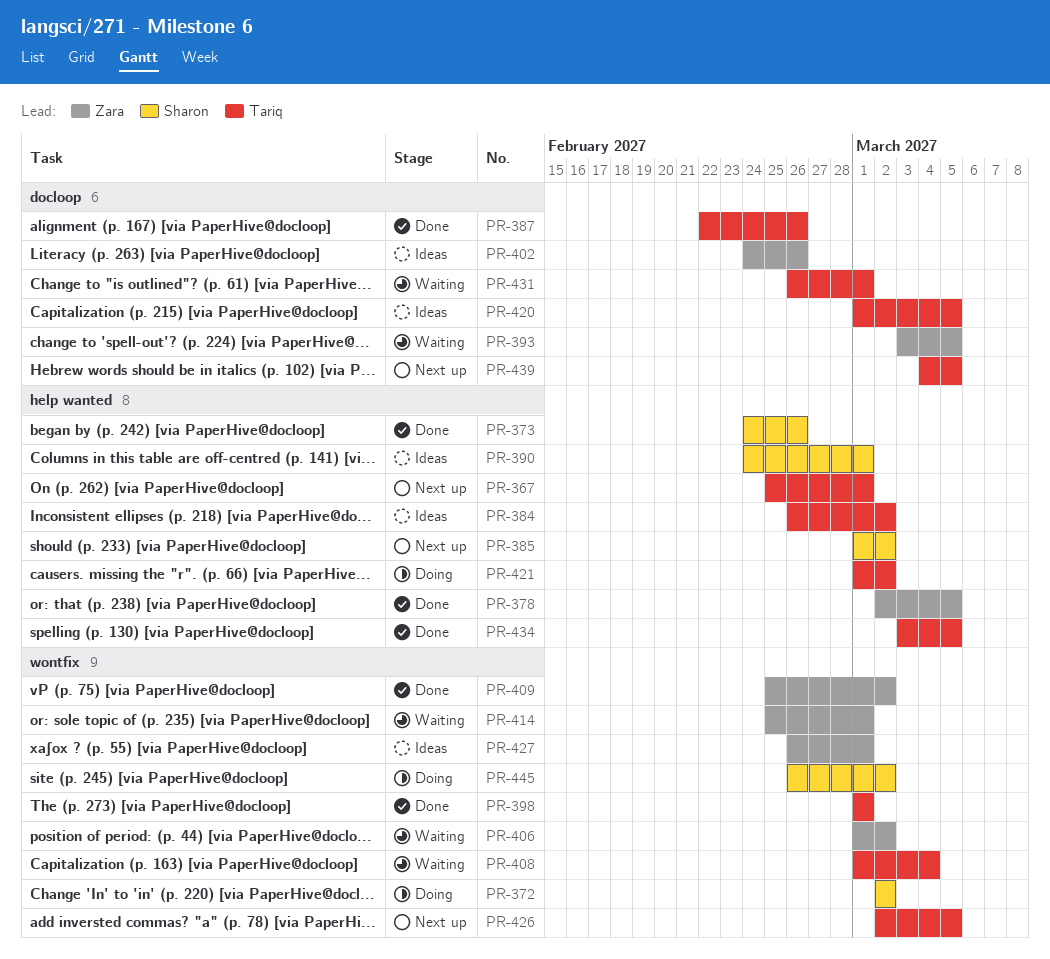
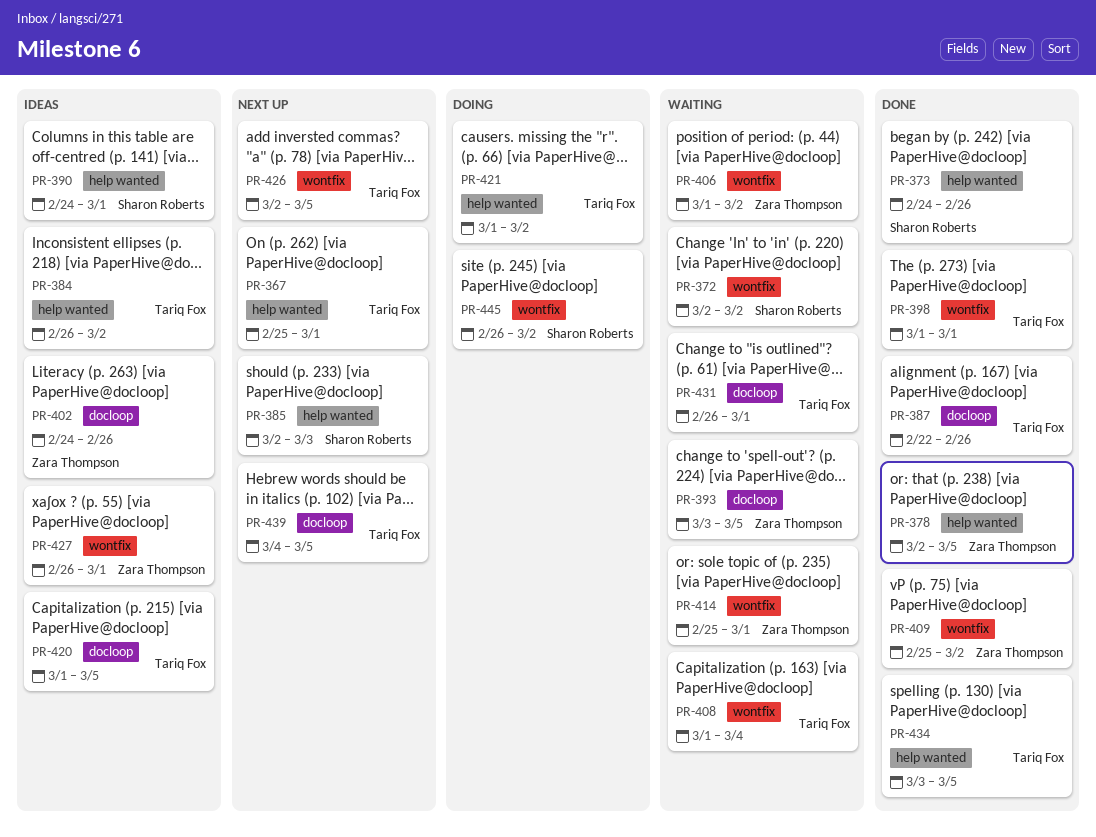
PR-372, status: Doing -> Waiting
PR-385, start: Mar 1 -> Mar 2
PR-385, due: Mar 2 -> Mar 3

